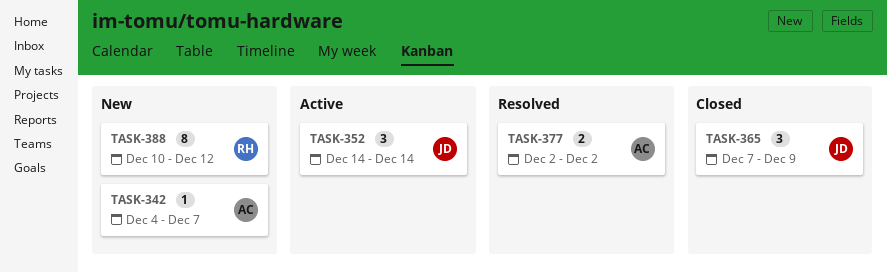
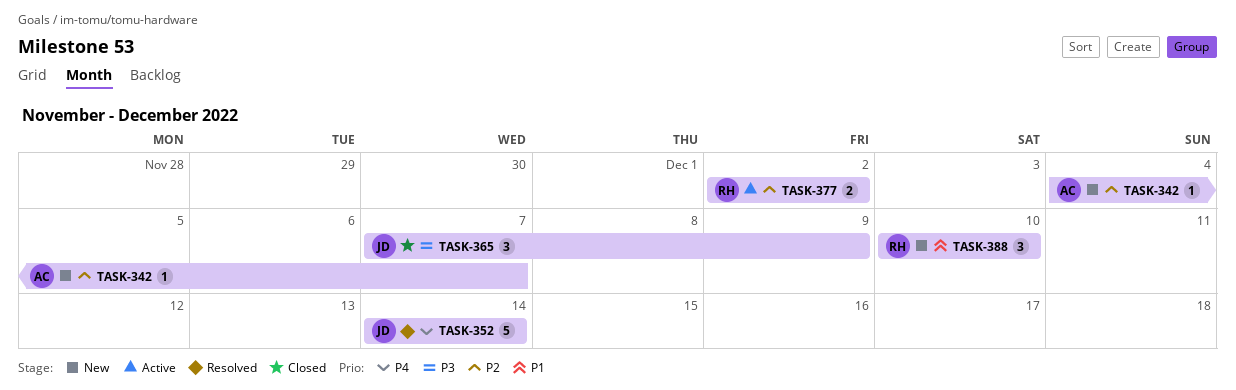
TASK-352, status: Active -> Resolved
TASK-352, estimate: 3 -> 5
TASK-377, status: Resolved -> Active
TASK-377, owner: AC -> RH
TASK-388, estimate: 8 -> 3
TASK-388, due: Dec 12 -> Dec 10

